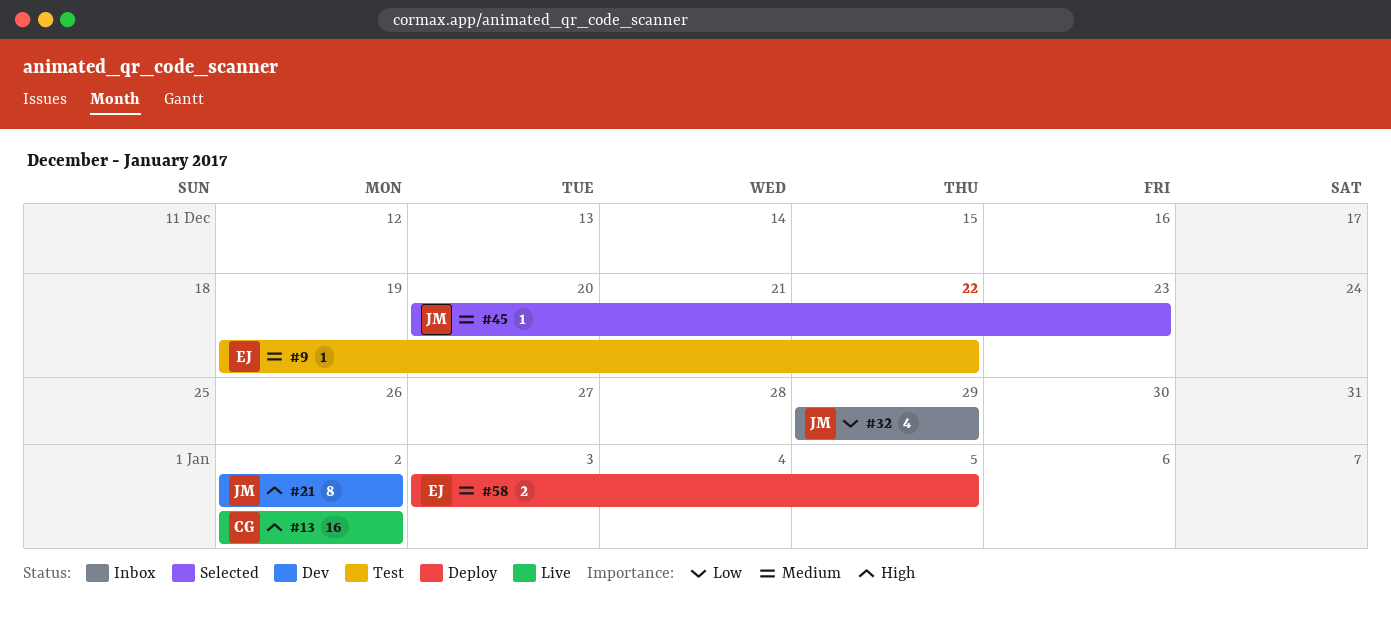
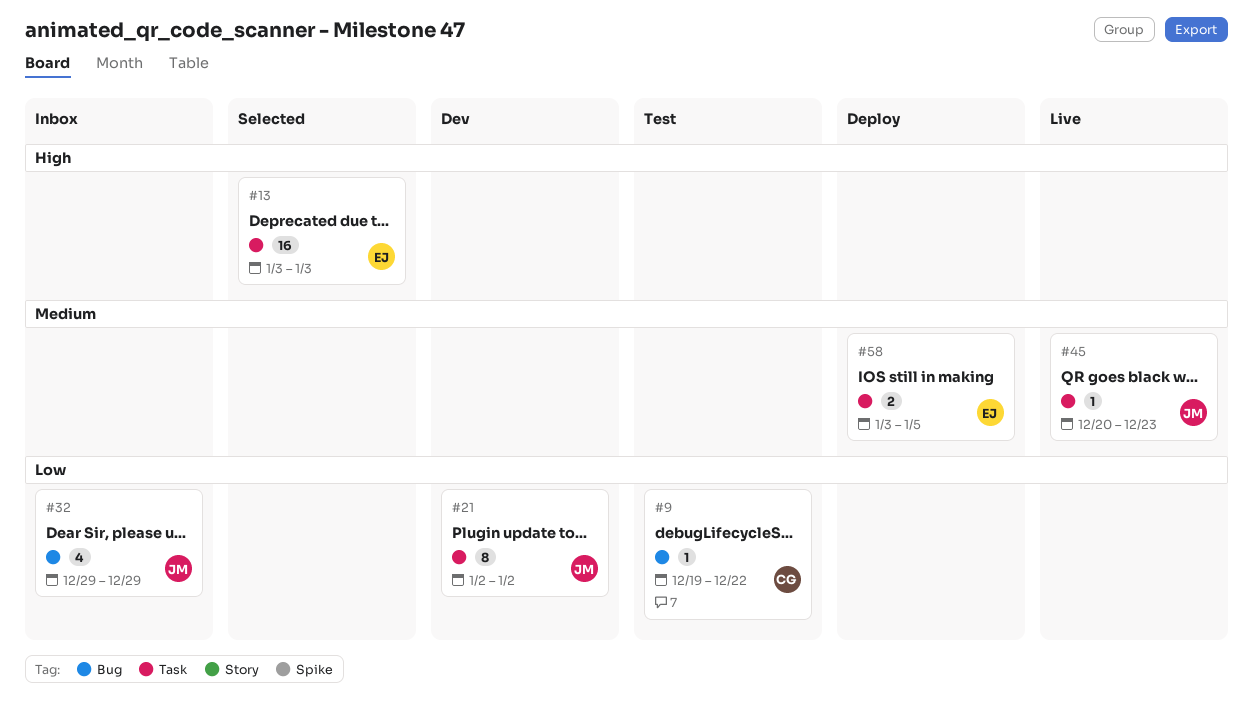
#9, owner: EJ -> CG
#9, priority: Medium -> Low
#13, status: Live -> Selected
#13, owner: CG -> EJ
#13, start: Jan 2 -> Jan 3
#13, due: Jan 2 -> Jan 3
#21, priority: High -> Low
#45, status: Selected -> Live

